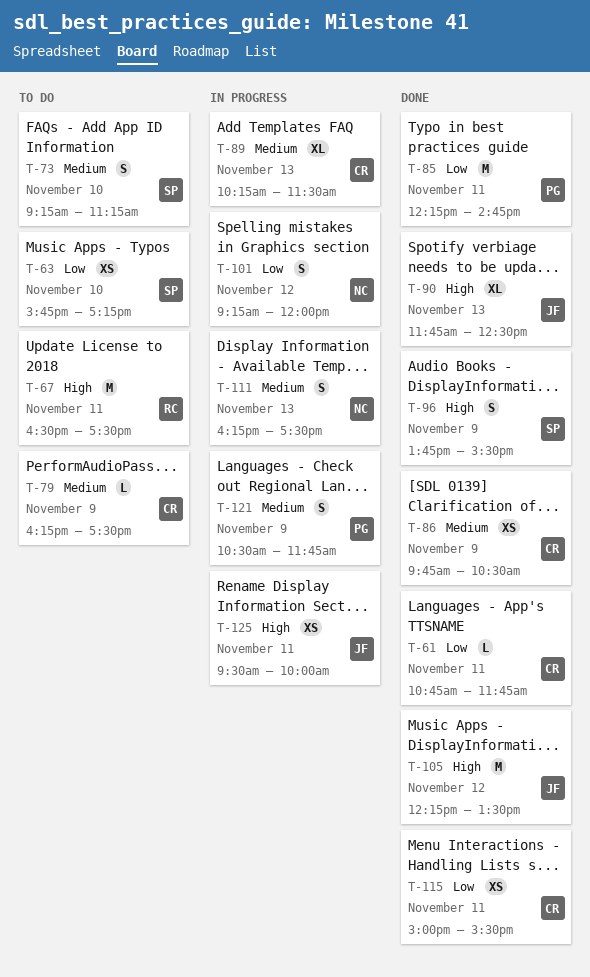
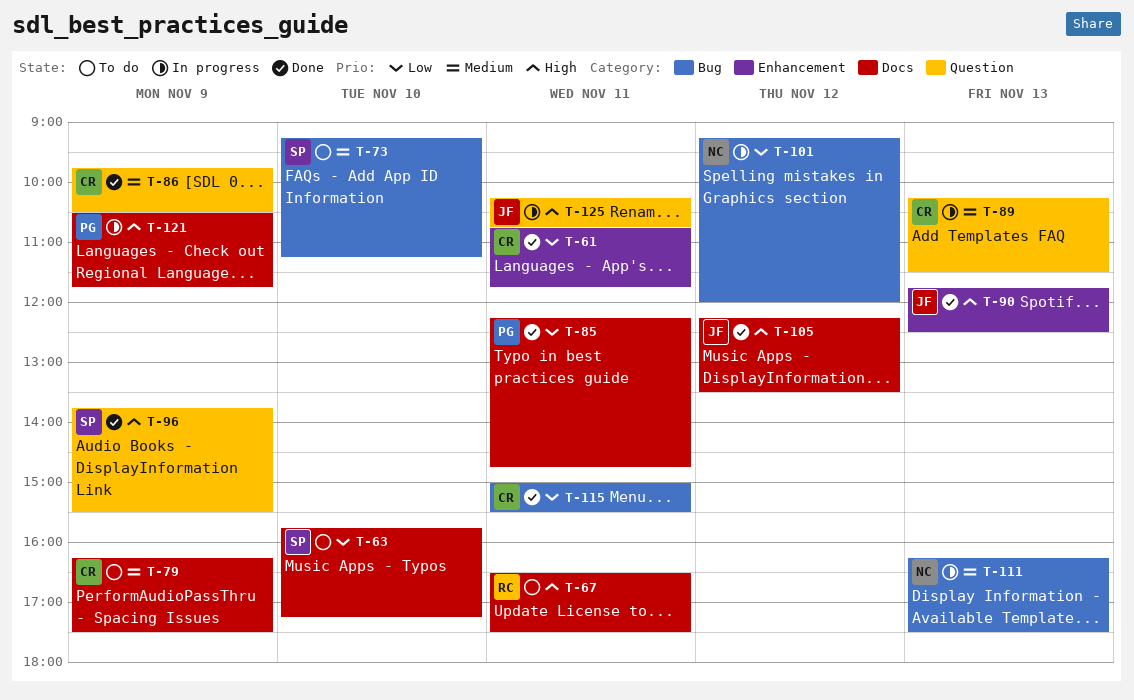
T-121, priority: Medium -> High
T-125, begins: 09:30 -> 10:15
T-125, ends: 10:00 -> 10:45

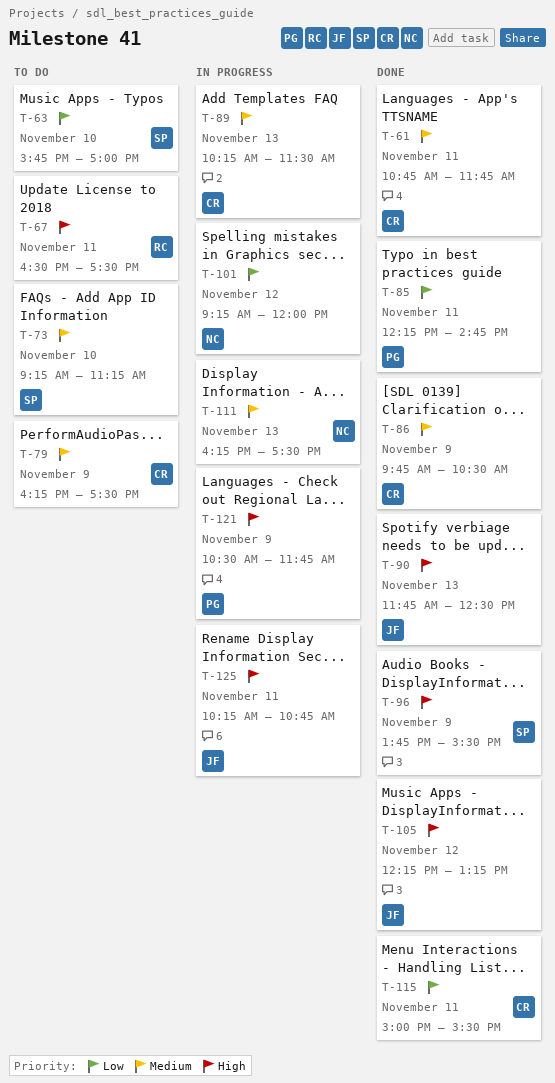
T-61, priority: Low -> Medium
T-63, ends: 17:15 -> 17:00
T-105, ends: 13:30 -> 13:15

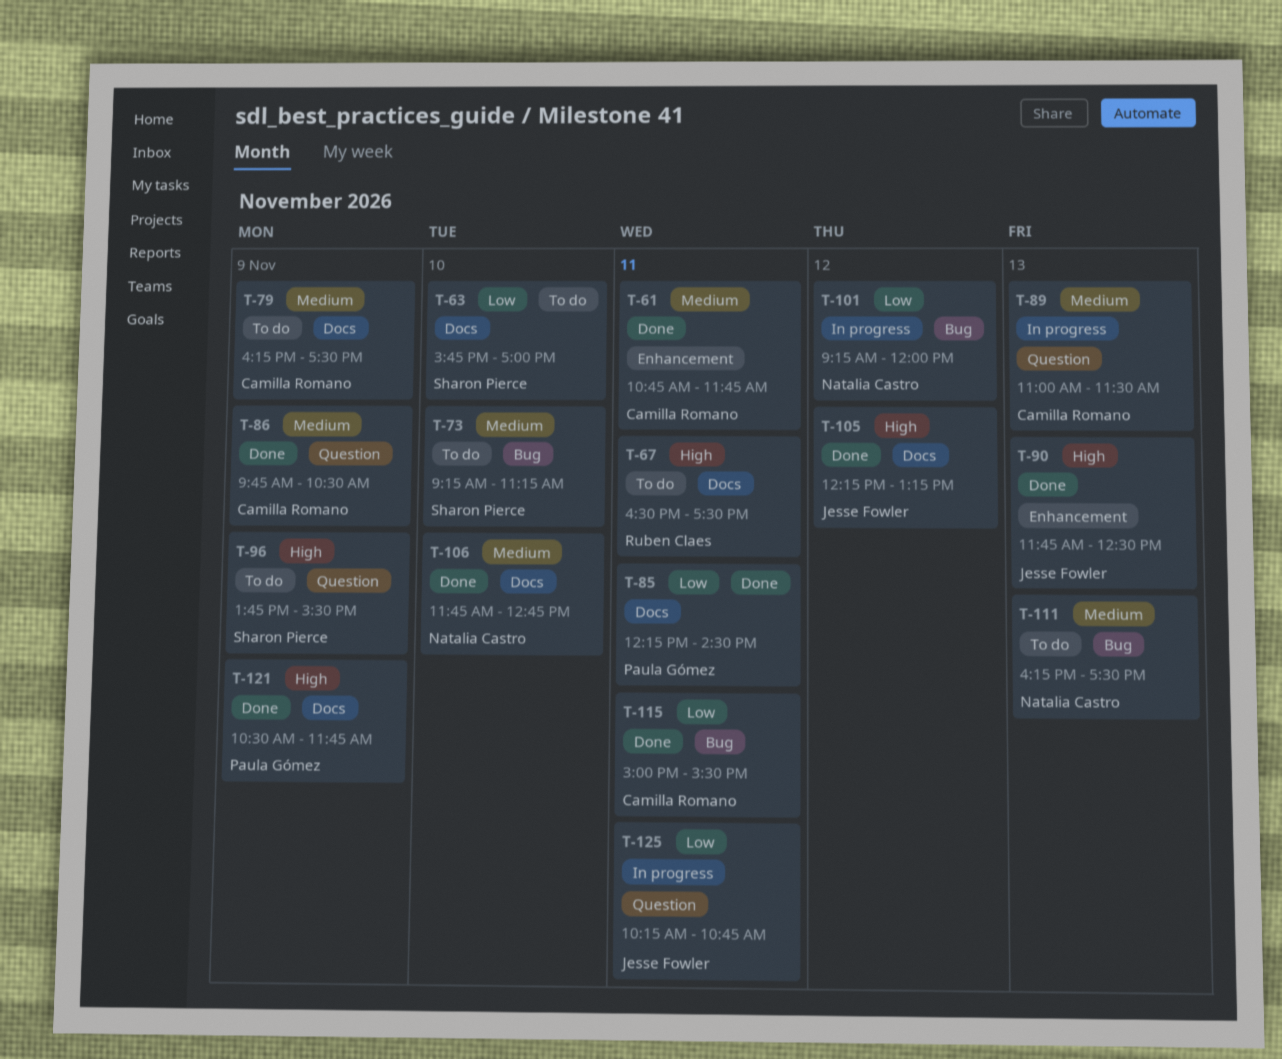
T-85, ends: 14:45 -> 14:30
T-89, begins: 10:15 -> 11:00
T-96, status: Done -> To do
T-106: none -> present
T-111, status: In progress -> To do
T-121, status: In progress -> Done
T-125, priority: High -> Low

